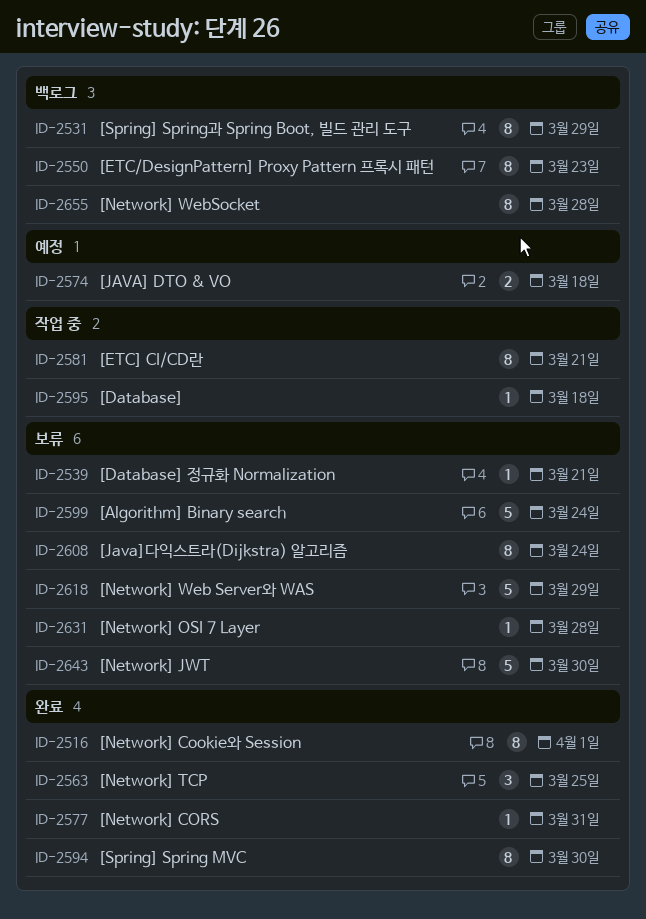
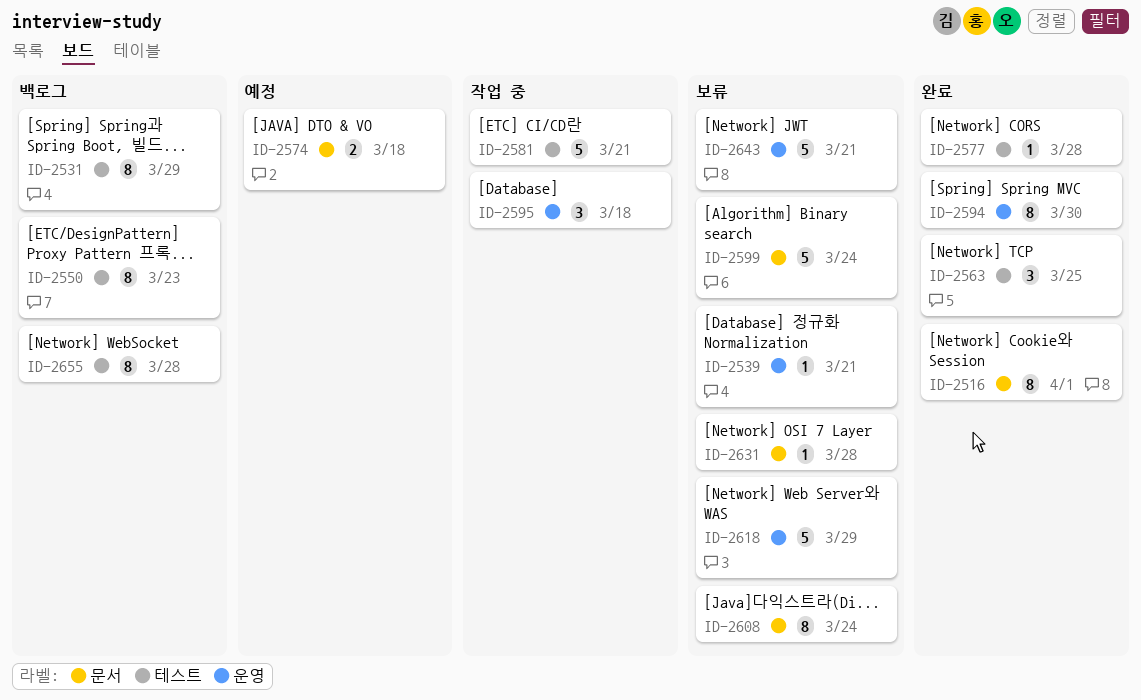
ID-2577, due: Mar 31 -> Mar 28
ID-2581, estimate: 8 -> 5
ID-2595, estimate: 1 -> 3
ID-2643, due: Mar 30 -> Mar 21

